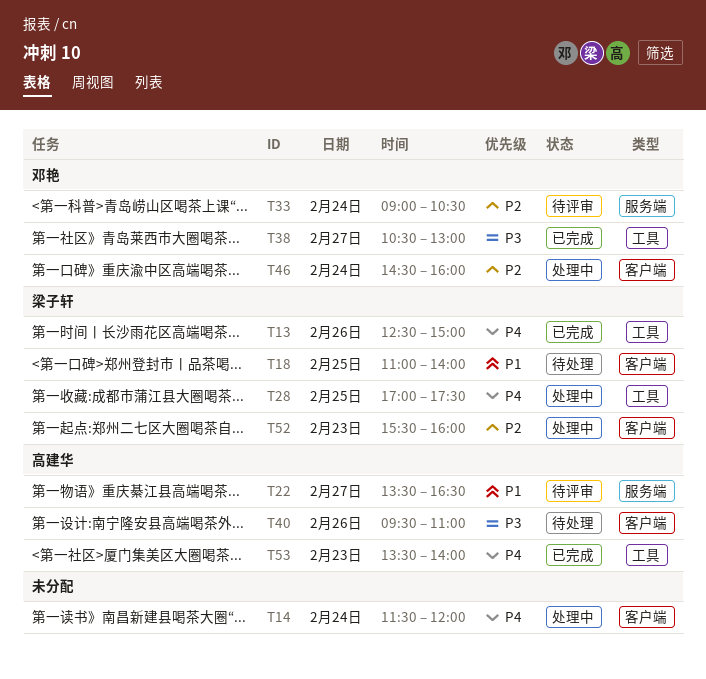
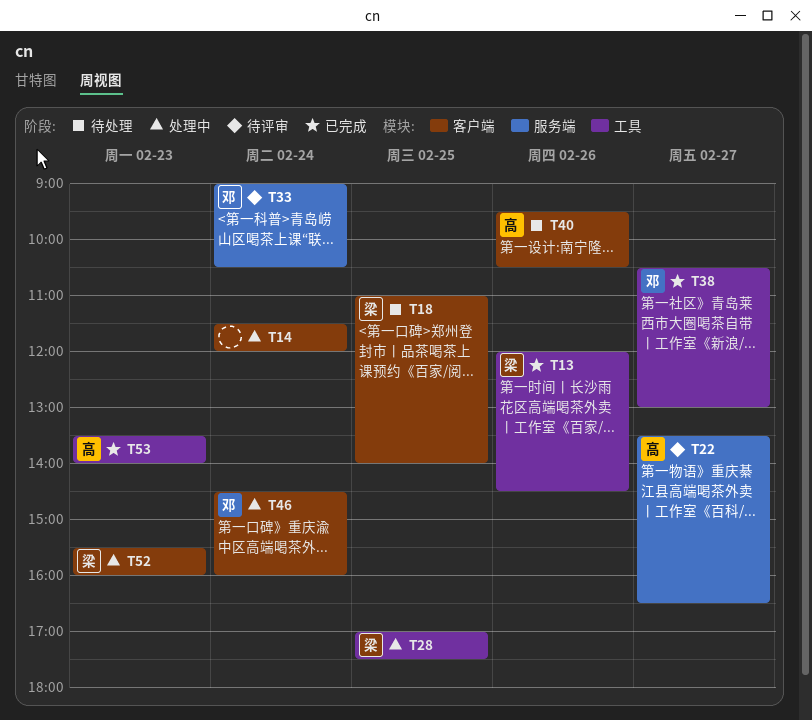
T13, begins: 12:30 -> 12:00
T13, ends: 15:00 -> 14:30
T40, ends: 11:00 -> 10:30

